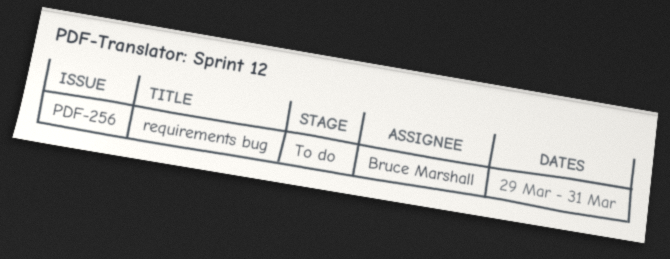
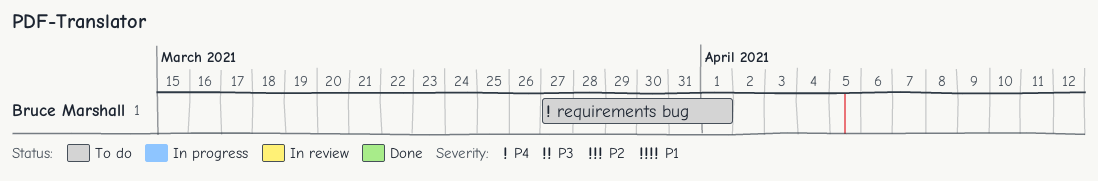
requirements bug, start: Mar 29 -> Mar 27
requirements bug, due: Mar 31 -> Apr 1

